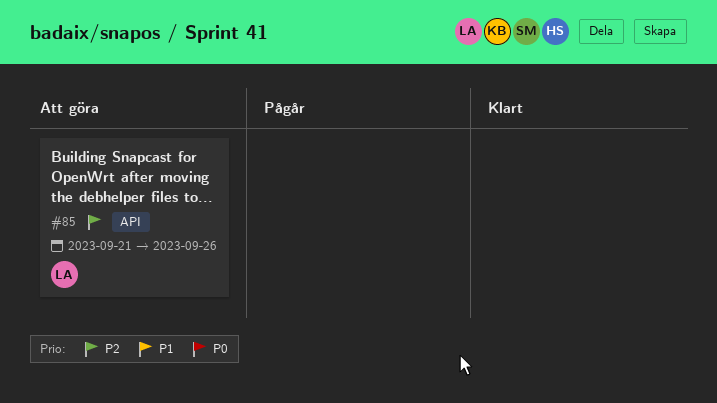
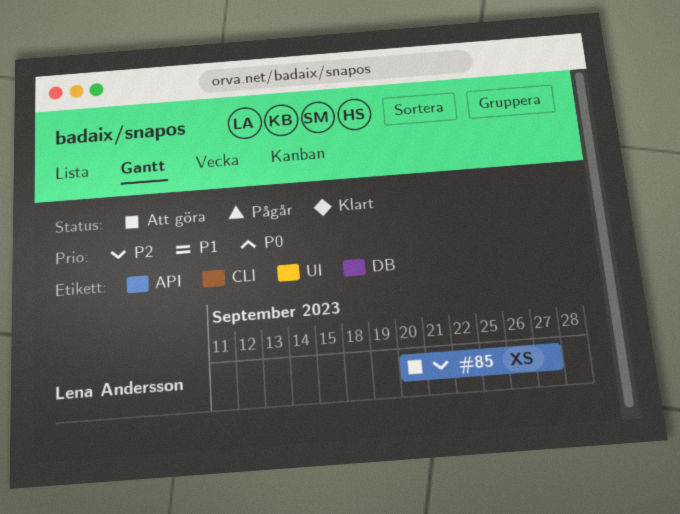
#85, start: Sep 21 -> Sep 20
#85, due: Sep 26 -> Sep 27

